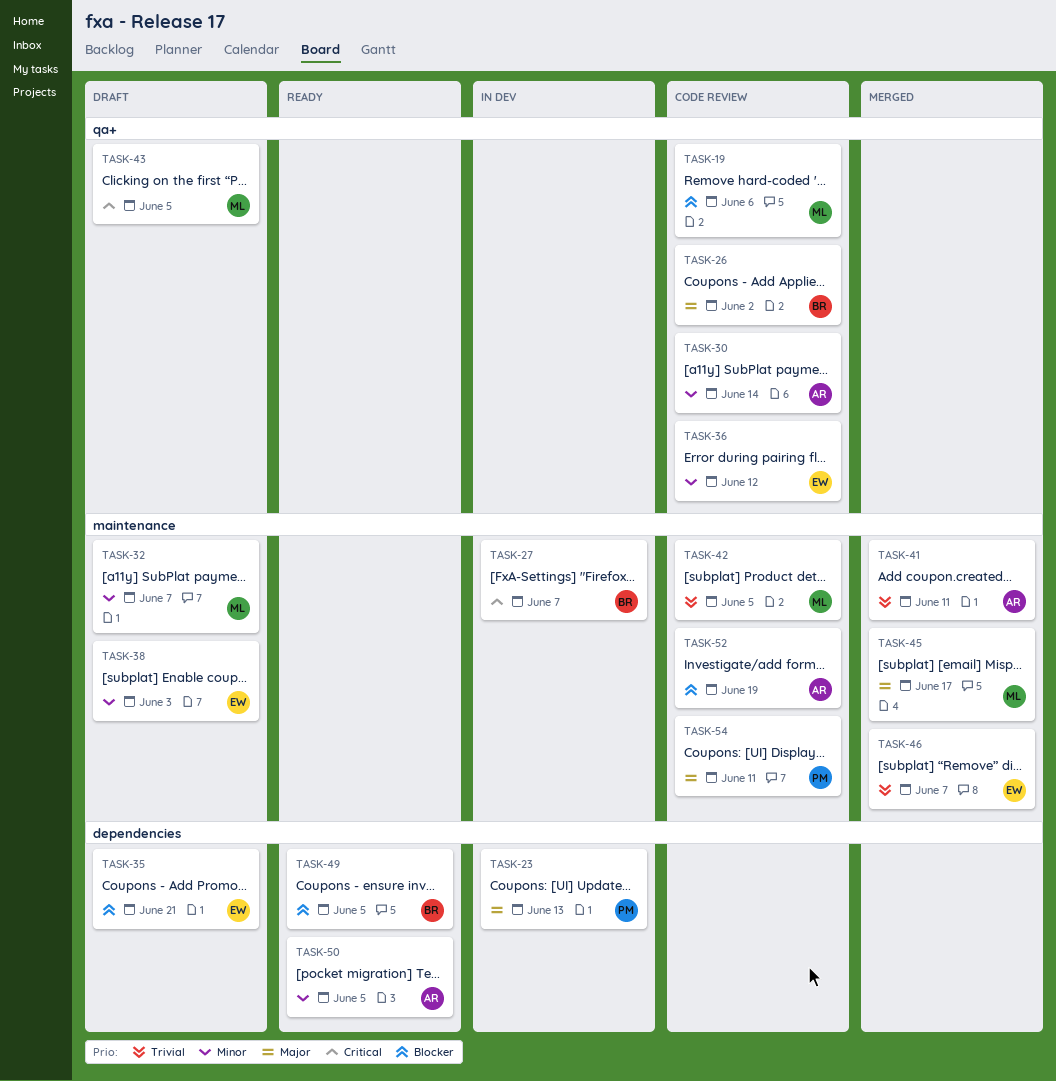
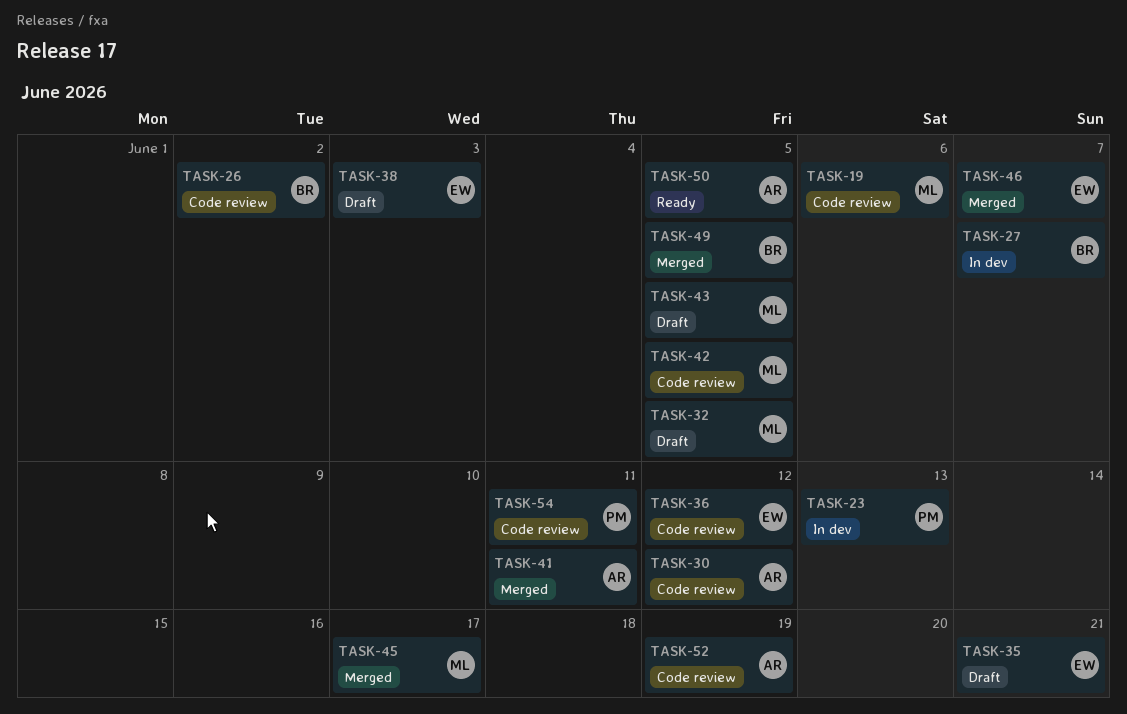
TASK-30, due: Jun 14 -> Jun 12
TASK-32, due: Jun 7 -> Jun 5
TASK-49, status: Ready -> Merged

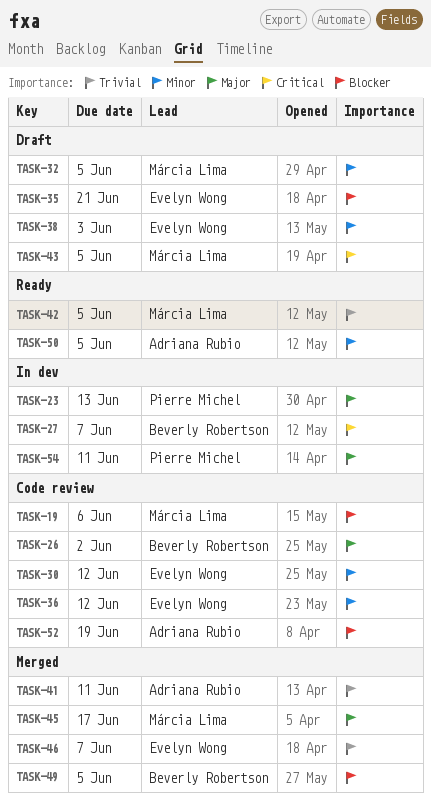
TASK-30, owner: Adriana Rubio -> Evelyn Wong
TASK-42, status: Code review -> Ready
TASK-54, status: Code review -> In dev

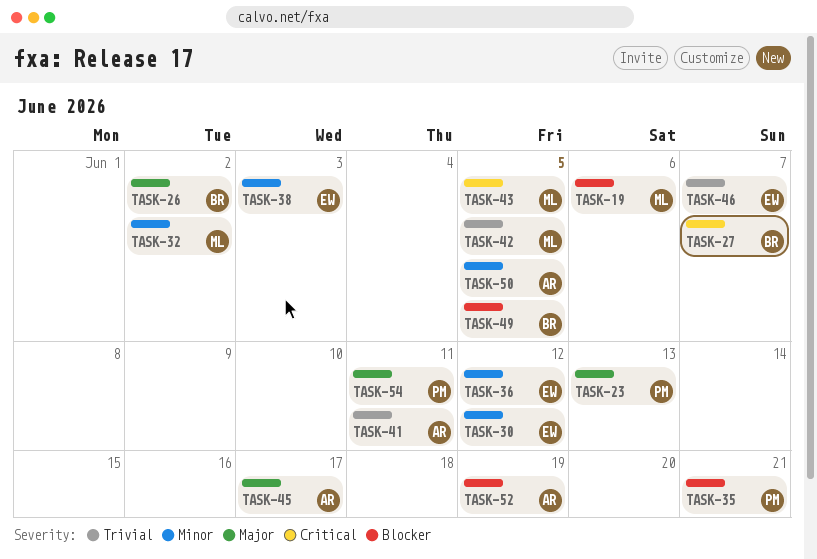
TASK-32, due: Jun 5 -> Jun 2
TASK-35, owner: Evelyn Wong -> Pierre Michel
TASK-45, owner: Márcia Lima -> Adriana Rubio

